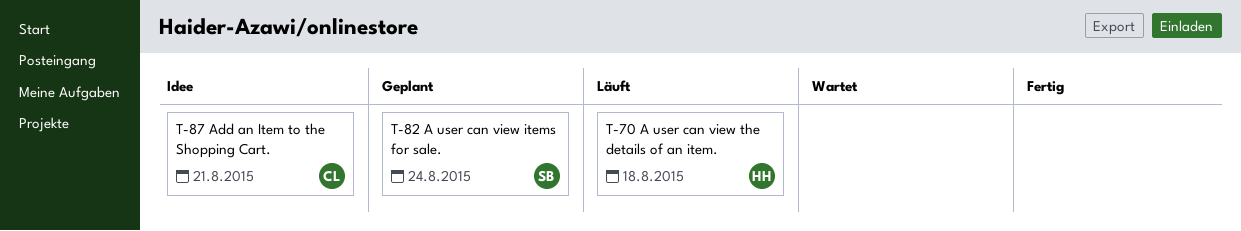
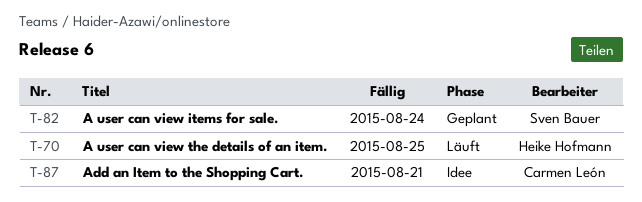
T-70, due: Aug 18 -> Aug 25

